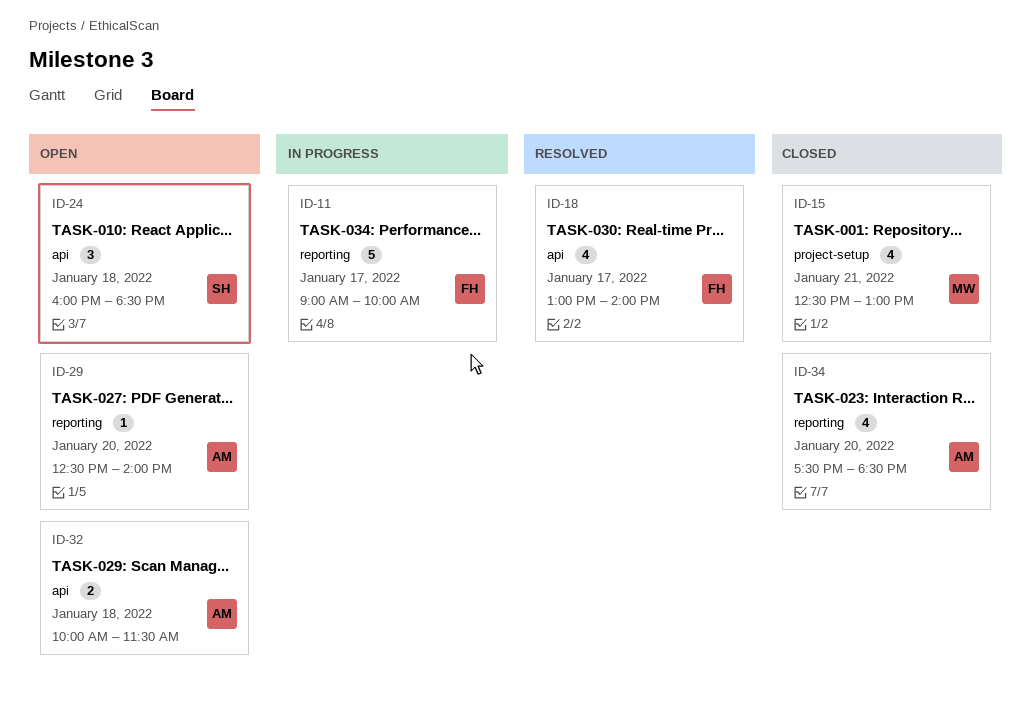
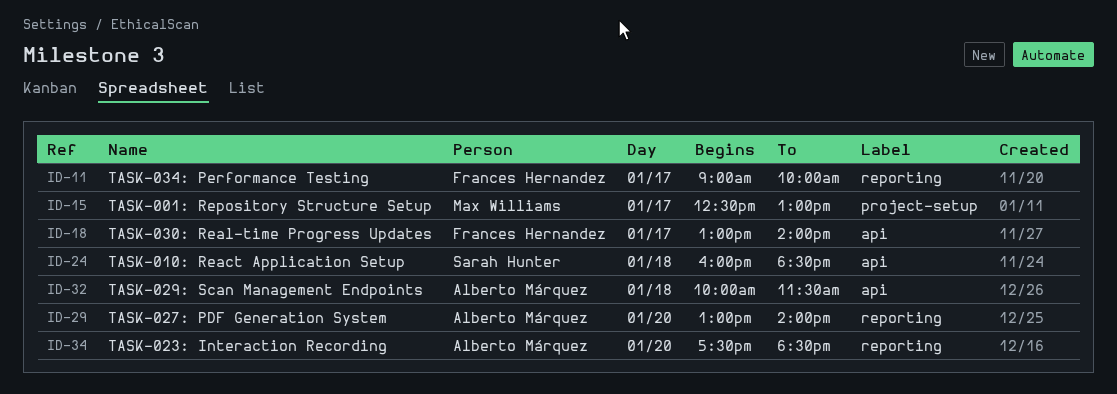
ID-15, day: Jan 21 -> Jan 17
ID-29, begins: 12:30 -> 13:00

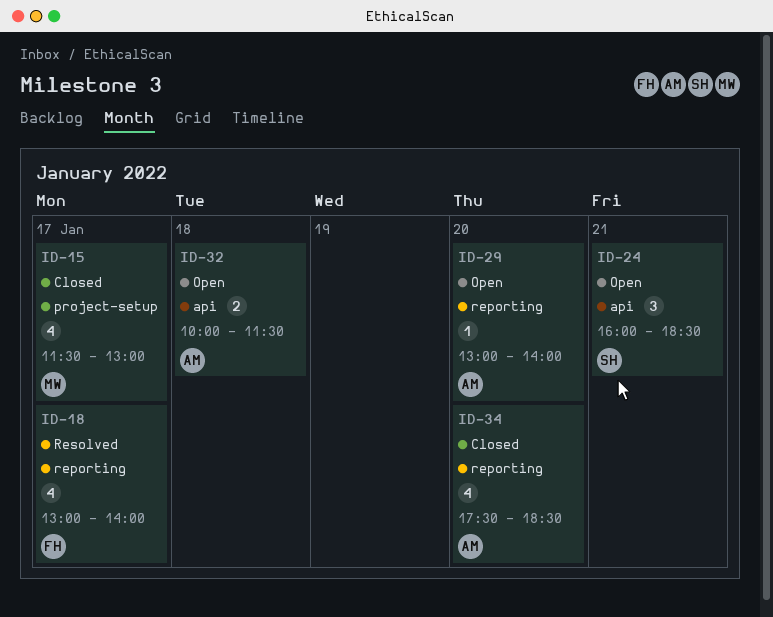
ID-11: present -> none
ID-15, begins: 12:30 -> 11:30
ID-18, label: api -> reporting
ID-24, day: Jan 18 -> Jan 21

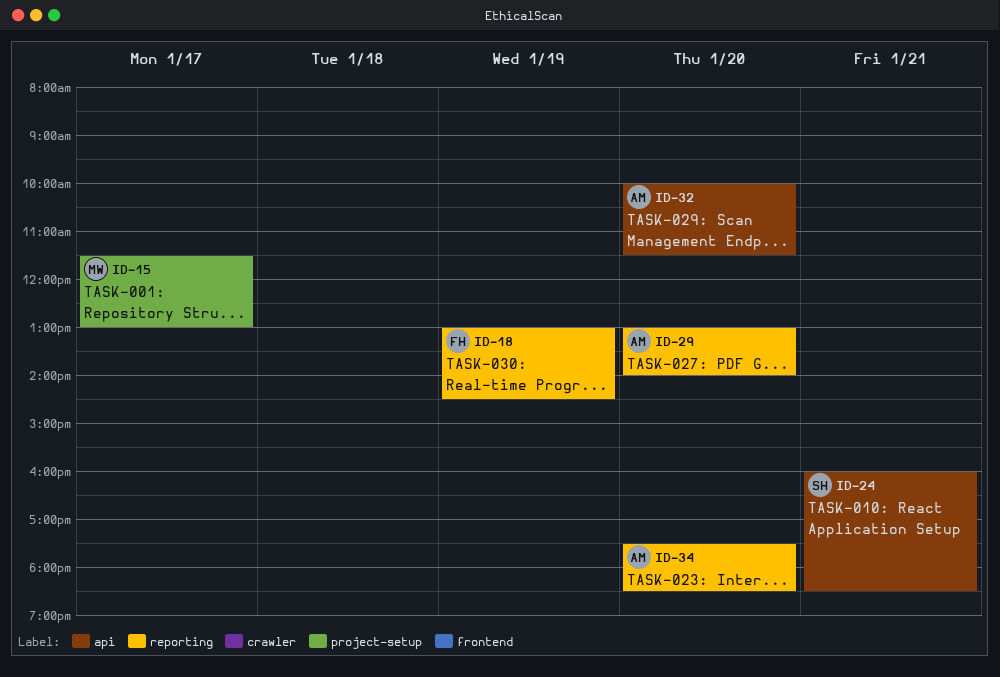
ID-18, day: Jan 17 -> Jan 19
ID-18, ends: 14:00 -> 14:30
ID-32, day: Jan 18 -> Jan 20

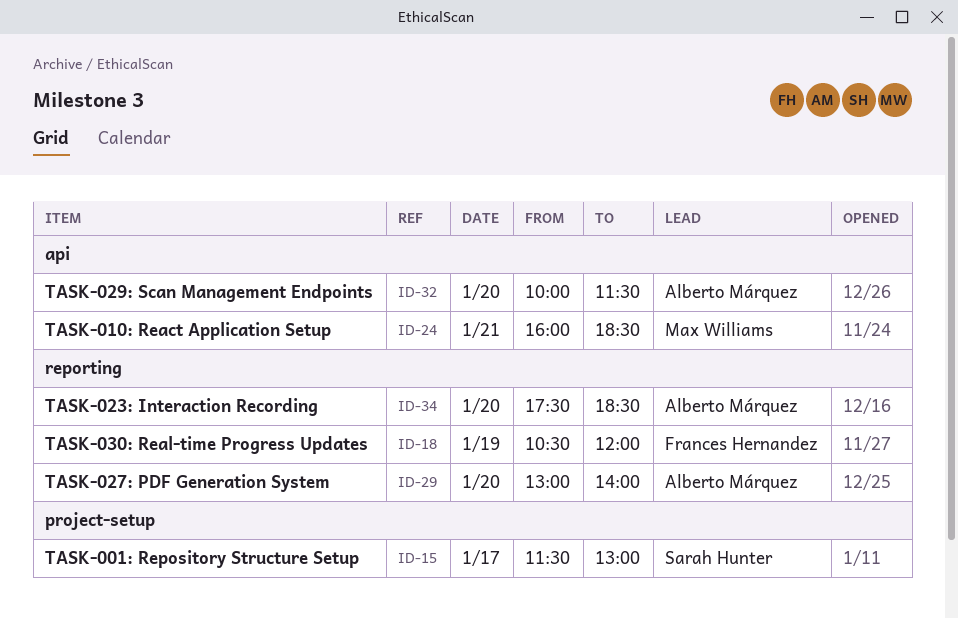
ID-15, owner: Max Williams -> Sarah Hunter
ID-18, begins: 13:00 -> 10:30
ID-18, ends: 14:30 -> 12:00
ID-24, owner: Sarah Hunter -> Max Williams

